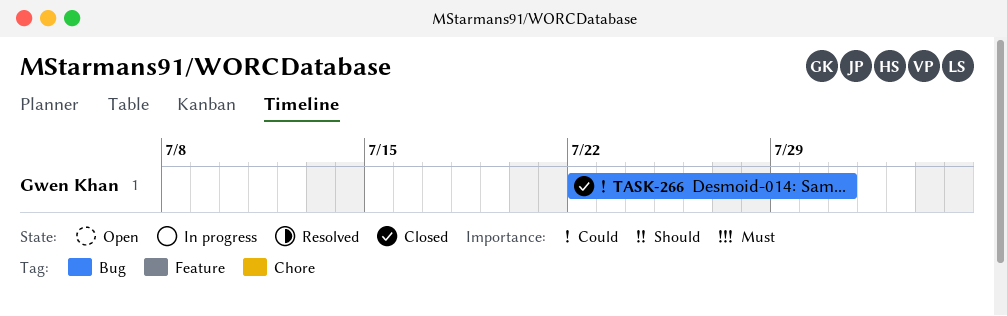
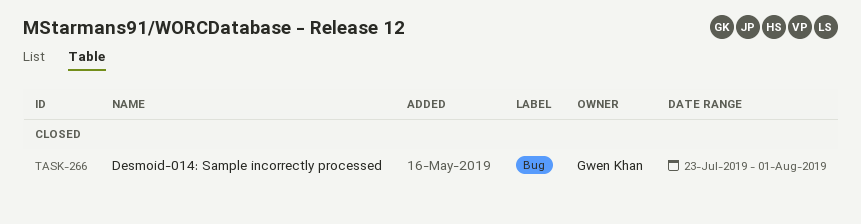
TASK-266, start: Jul 22 -> Jul 23
TASK-266, due: Jul 31 -> Aug 1

